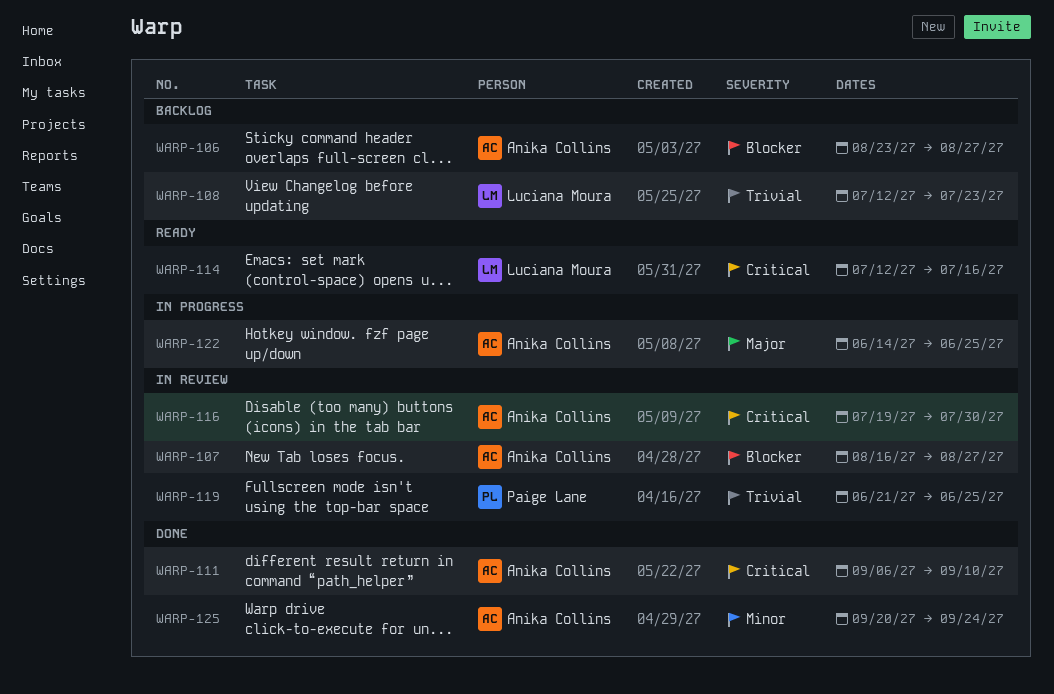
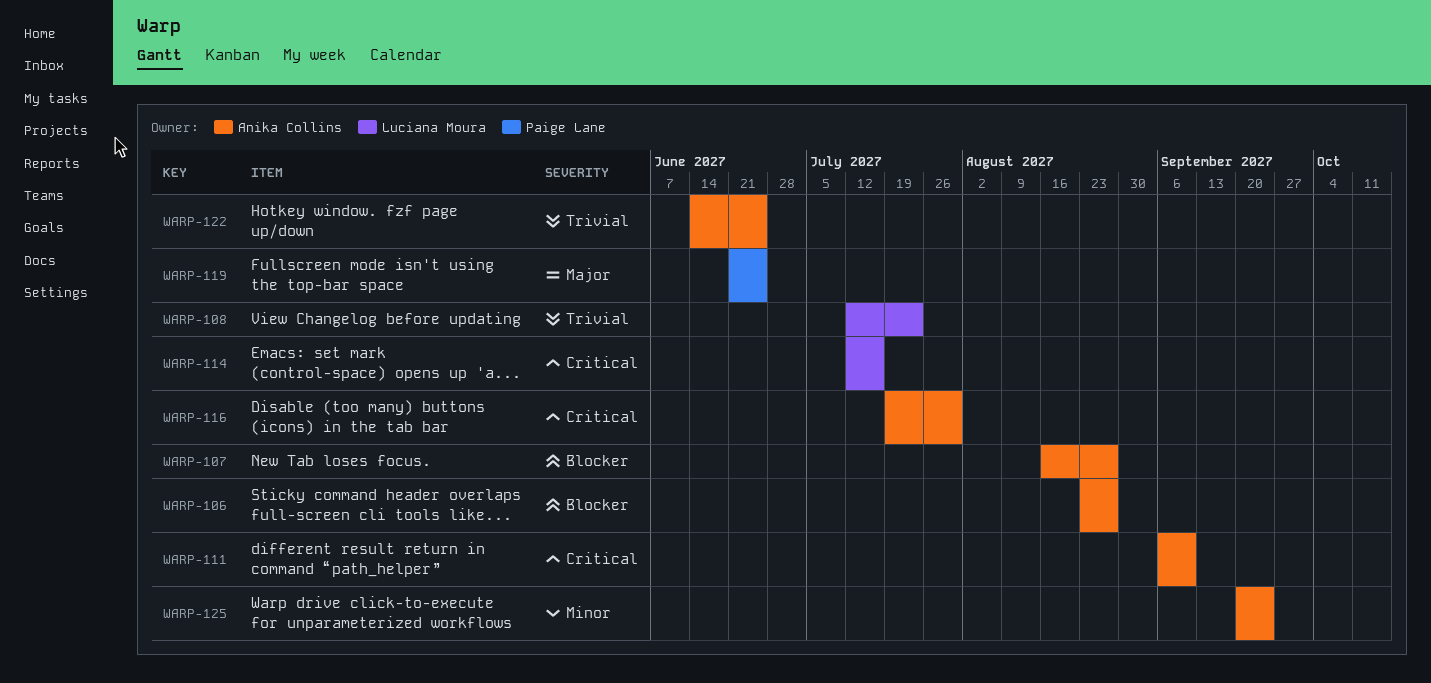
WARP-119, priority: Trivial -> Major
WARP-122, priority: Major -> Trivial

